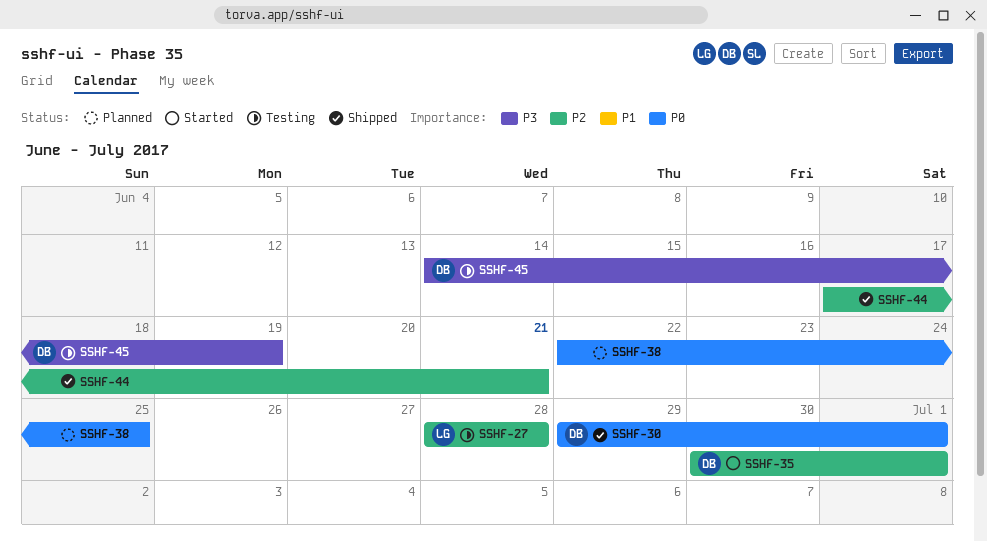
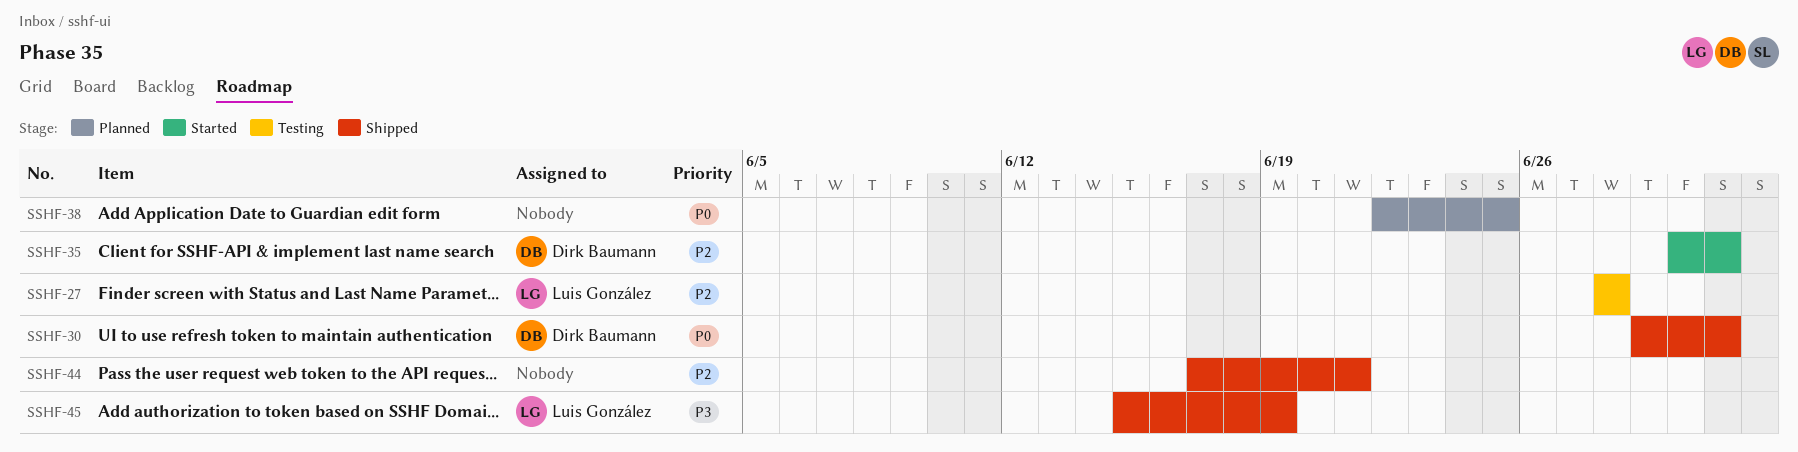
SSHF-45, status: Testing -> Shipped
SSHF-45, owner: Dirk Baumann -> Luis González
SSHF-45, start: Jun 14 -> Jun 15

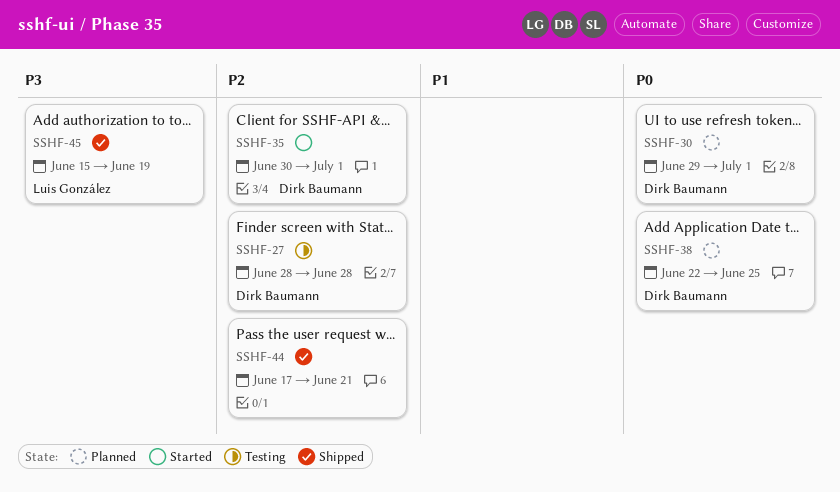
SSHF-27, owner: Luis González -> Dirk Baumann
SSHF-30, status: Shipped -> Planned
SSHF-38, owner: none -> Dirk Baumann

